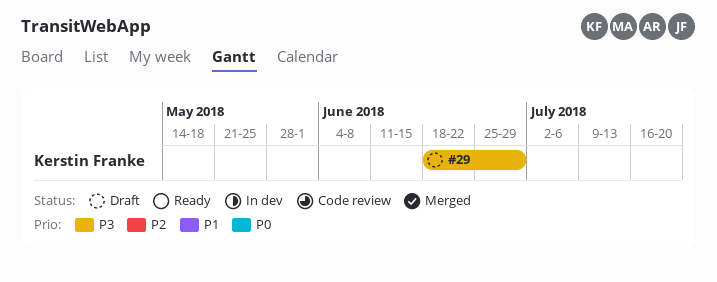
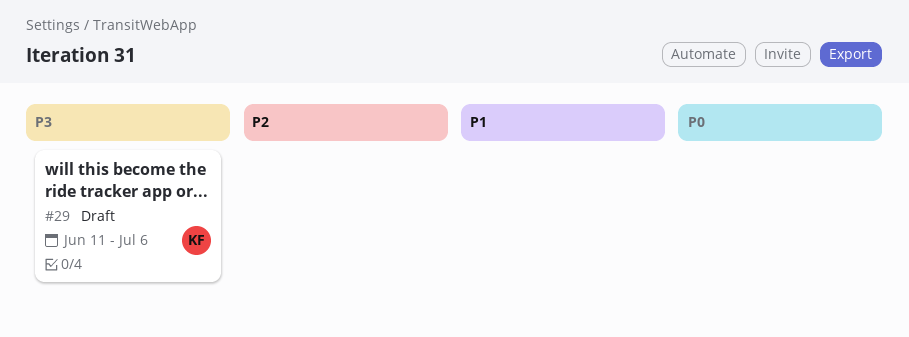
#29, start: Jun 18 -> Jun 11
#29, due: Jun 29 -> Jul 6

